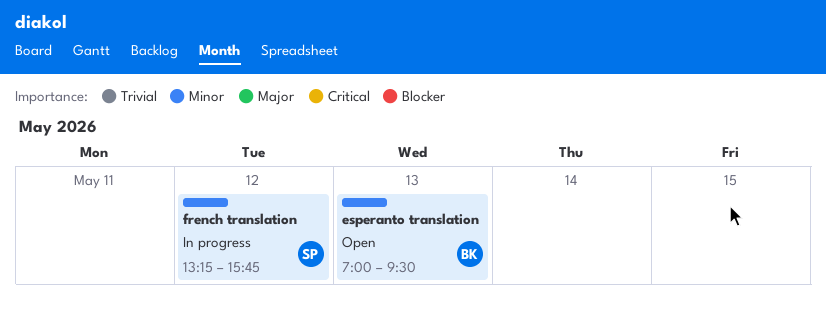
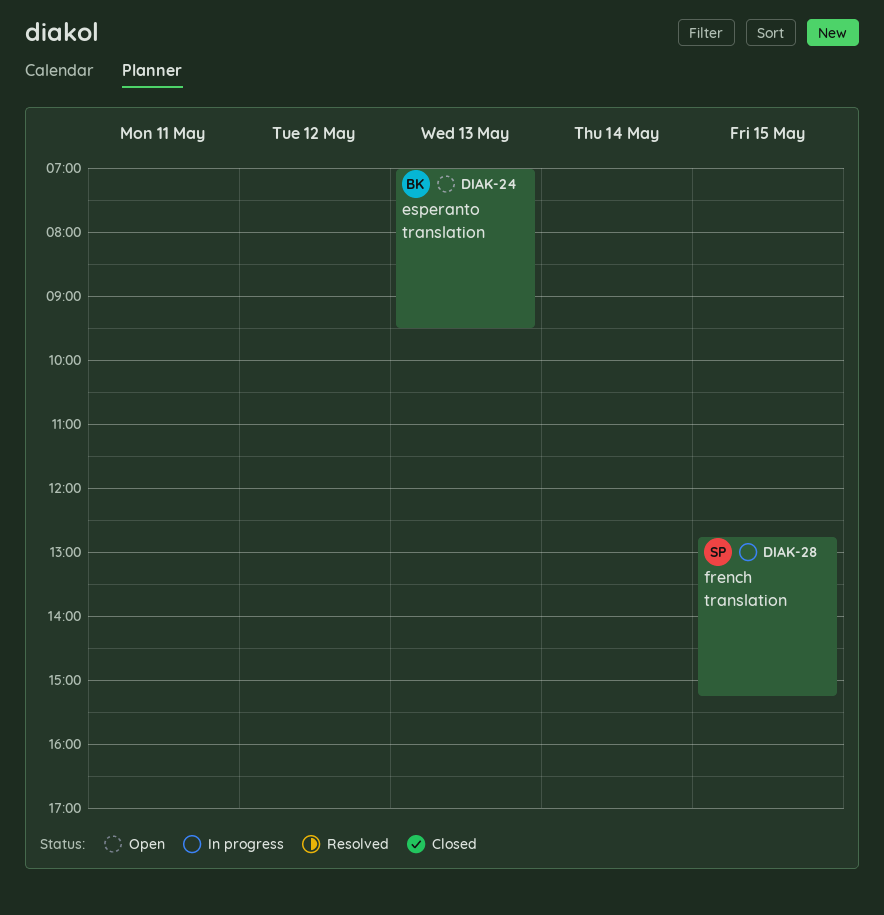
french translation, day: May 12 -> May 15
french translation, begins: 13:15 -> 12:45
french translation, ends: 15:45 -> 15:15

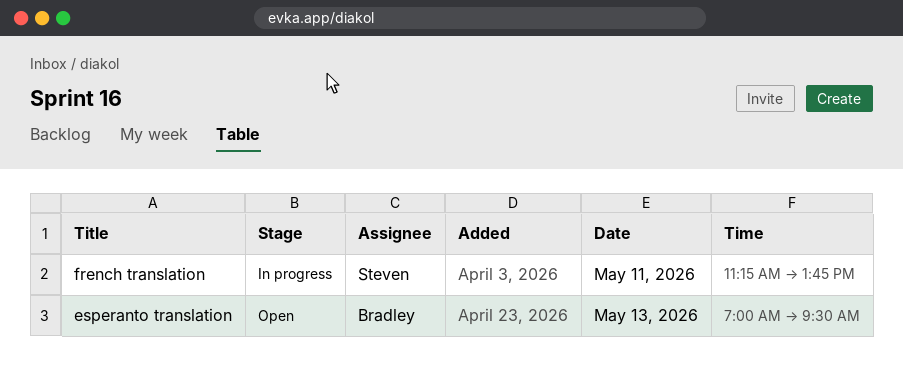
french translation, day: May 15 -> May 11
french translation, begins: 12:45 -> 11:15
french translation, ends: 15:15 -> 13:45

